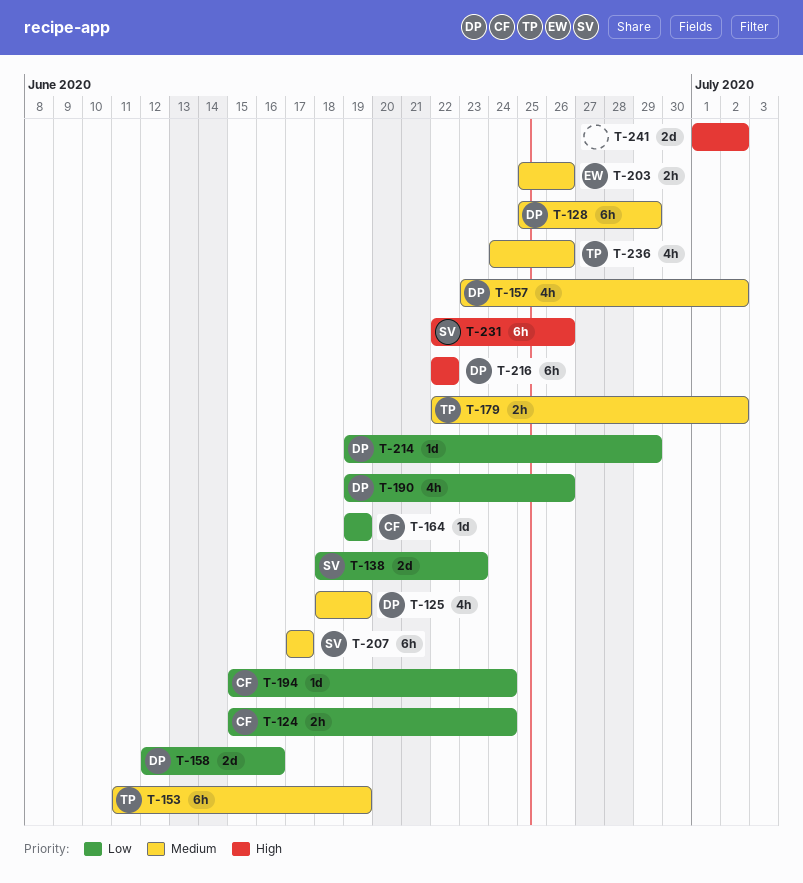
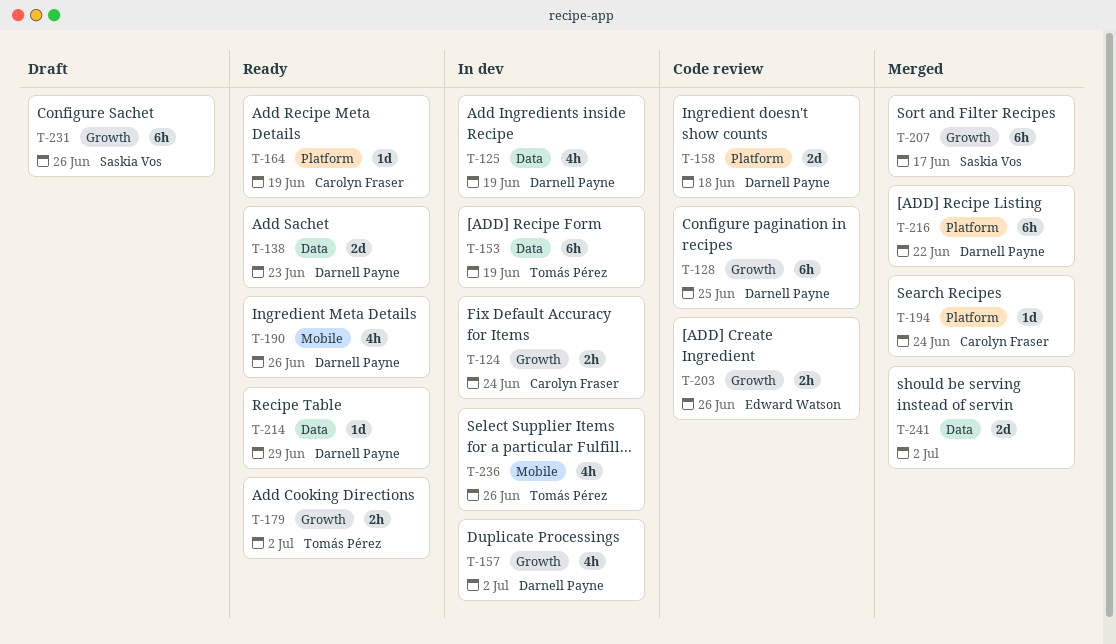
T-128, due: Jun 29 -> Jun 25
T-138, owner: Saskia Vos -> Darnell Payne
T-158, due: Jun 16 -> Jun 18

